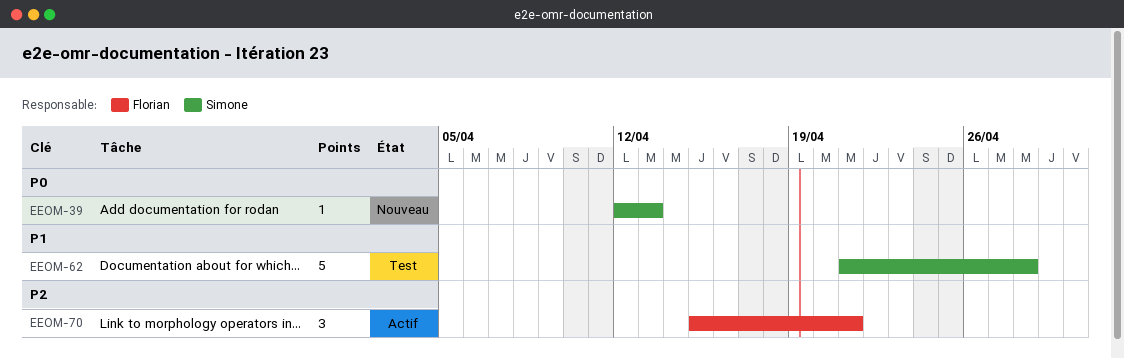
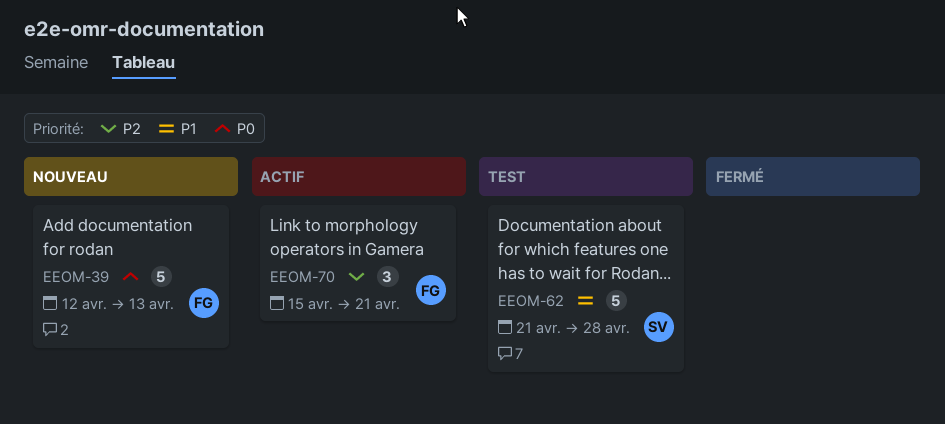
EEOM-39, owner: Simone -> Florian
EEOM-39, estimate: 1 -> 5

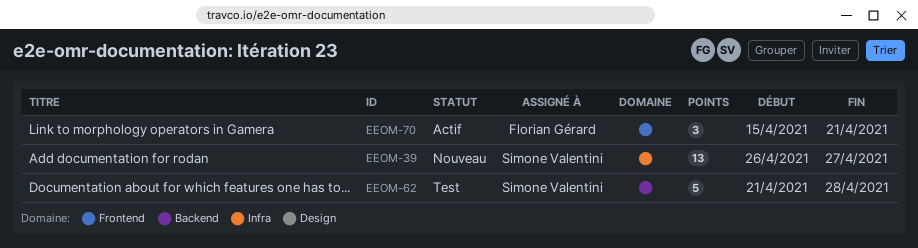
EEOM-39, owner: Florian Gérard -> Simone Valentini
EEOM-39, estimate: 5 -> 13
EEOM-39, start: Apr 12 -> Apr 26
EEOM-39, due: Apr 13 -> Apr 27

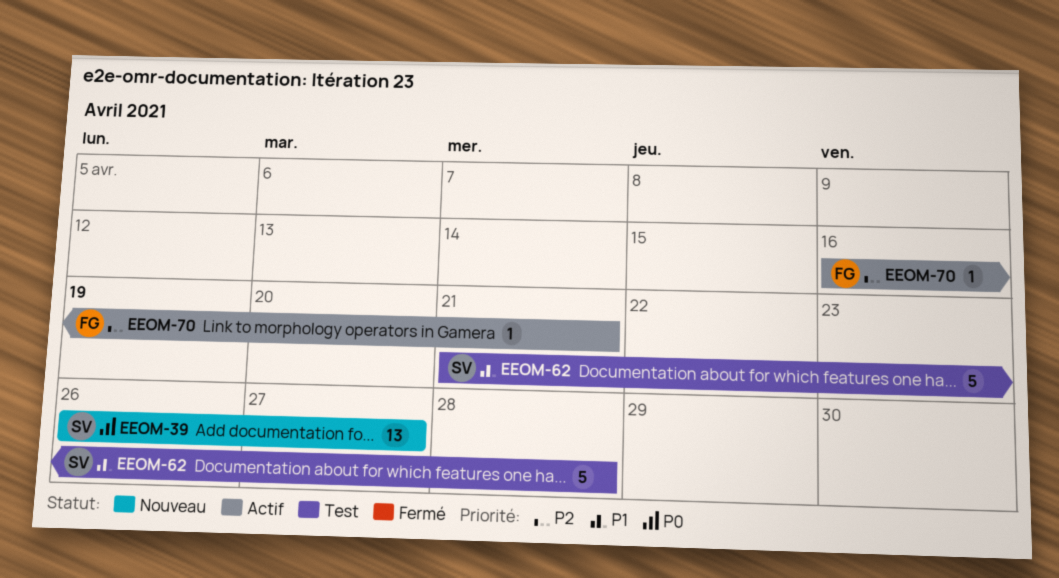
EEOM-70, estimate: 3 -> 1
EEOM-70, start: Apr 15 -> Apr 16

